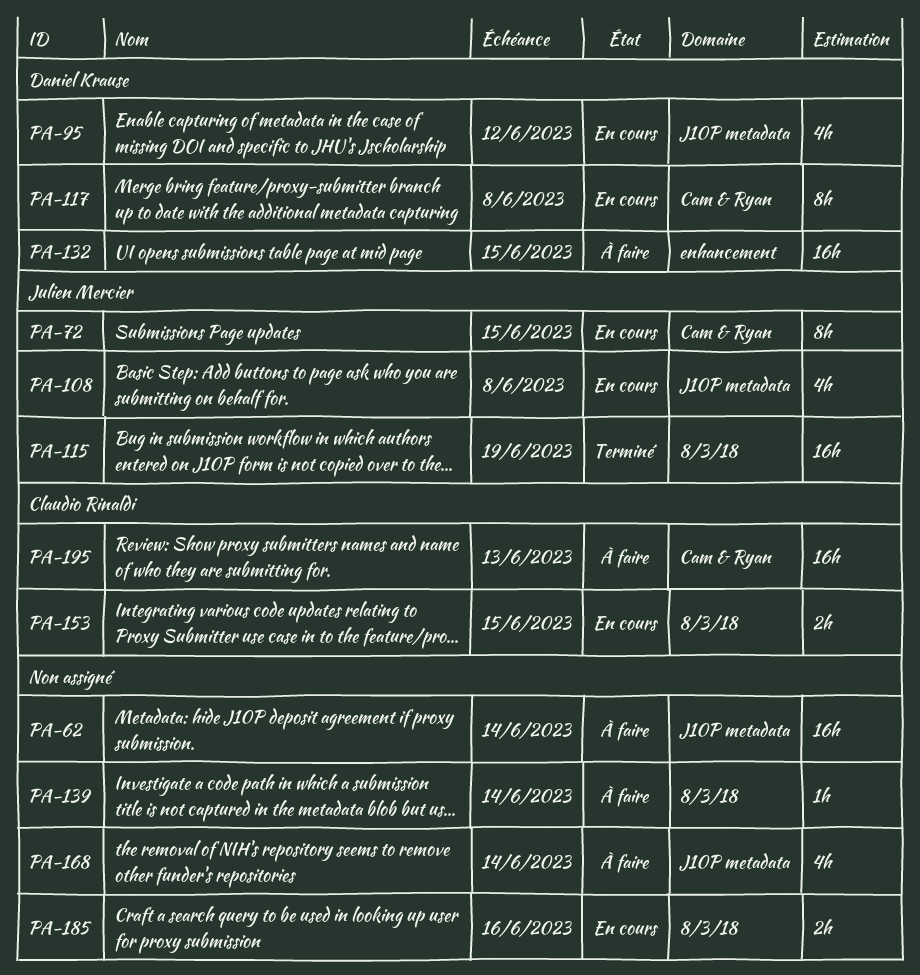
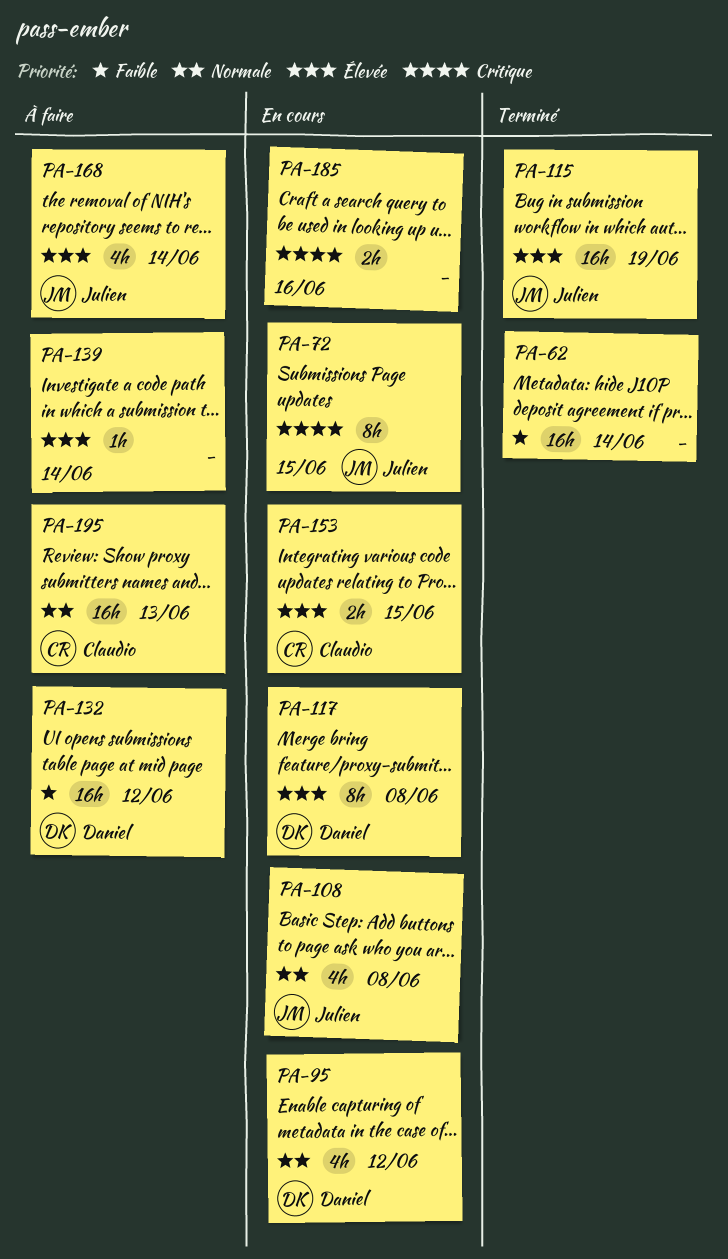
PA-62, status: À faire -> Terminé
PA-132, due: Jun 15 -> Jun 12
PA-168, owner: none -> Julien Mercier

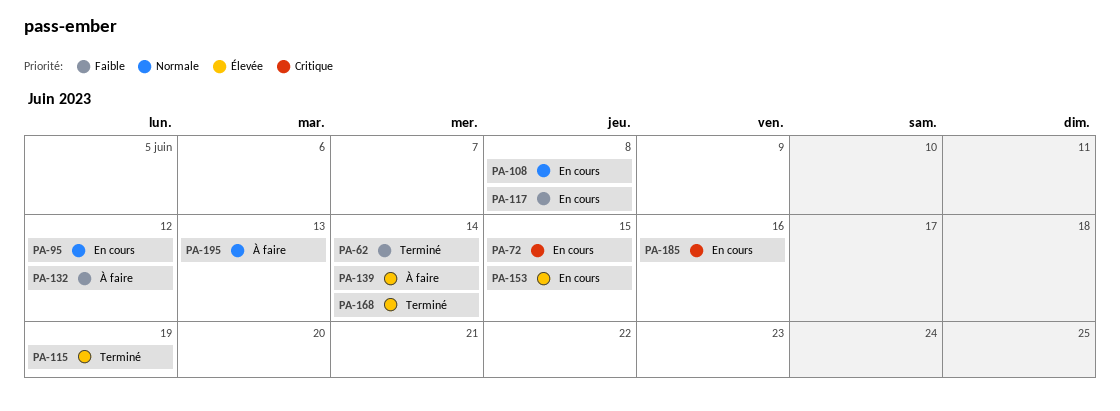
PA-117, priority: Élevée -> Faible
PA-168, status: À faire -> Terminé

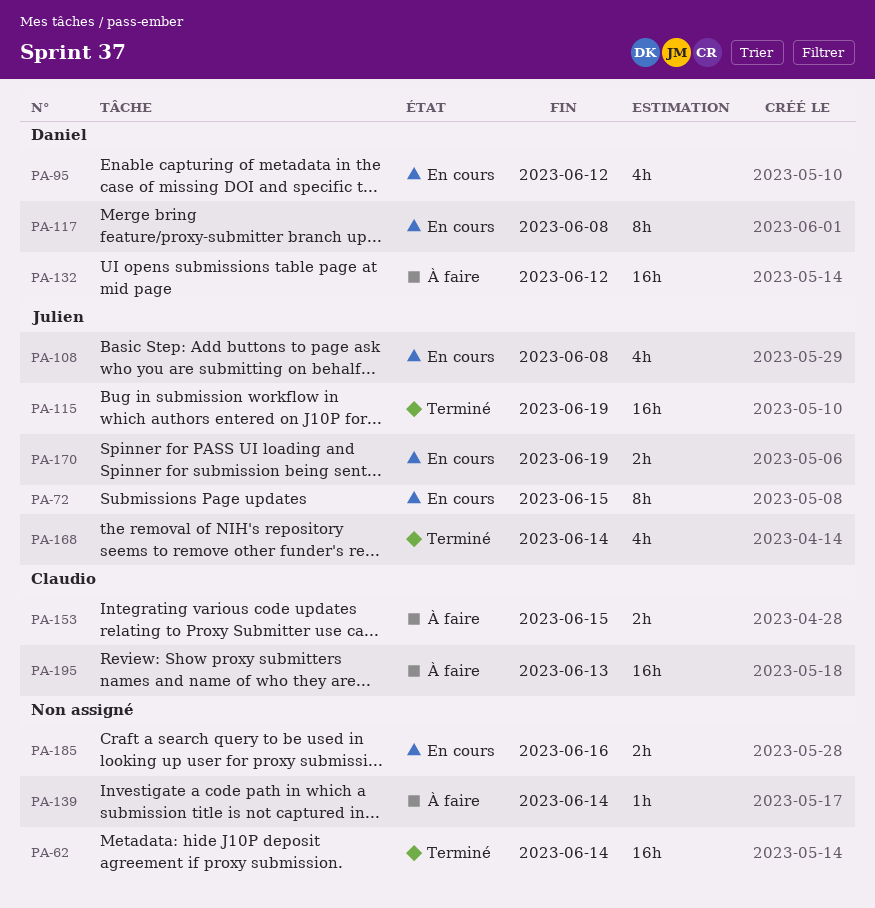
PA-153, status: En cours -> À faire
PA-170: none -> present

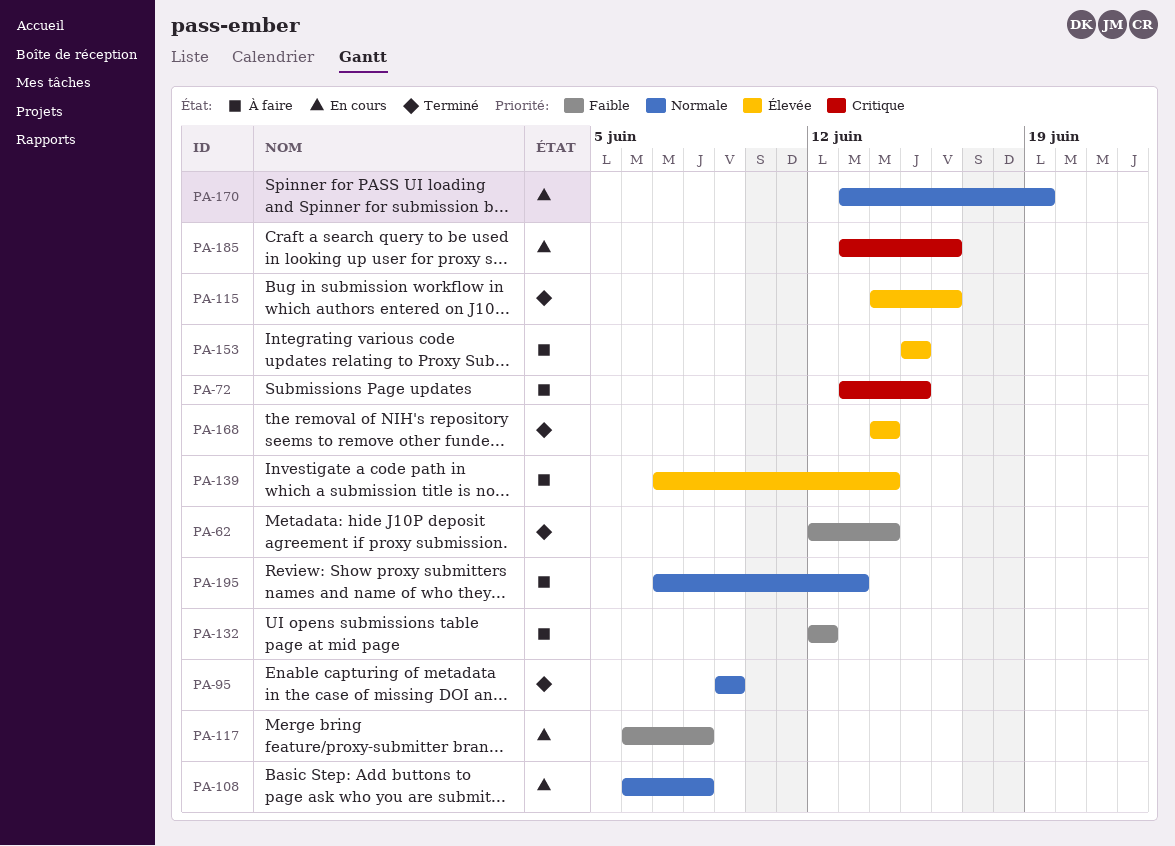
PA-72, status: En cours -> À faire
PA-95, status: En cours -> Terminé
PA-95, due: Jun 12 -> Jun 9
PA-115, due: Jun 19 -> Jun 16

